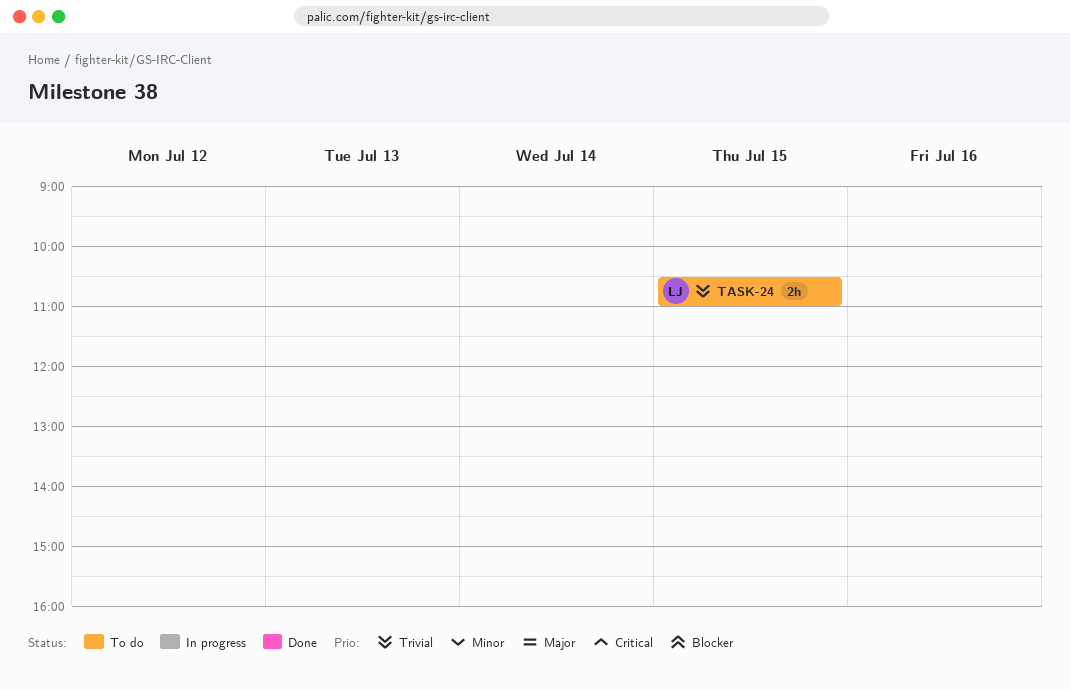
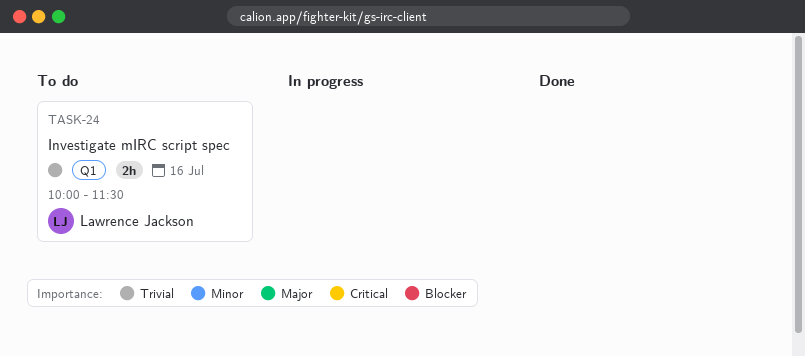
TASK-24, day: Jul 15 -> Jul 16
TASK-24, begins: 10:30 -> 10:00
TASK-24, ends: 11:00 -> 11:30

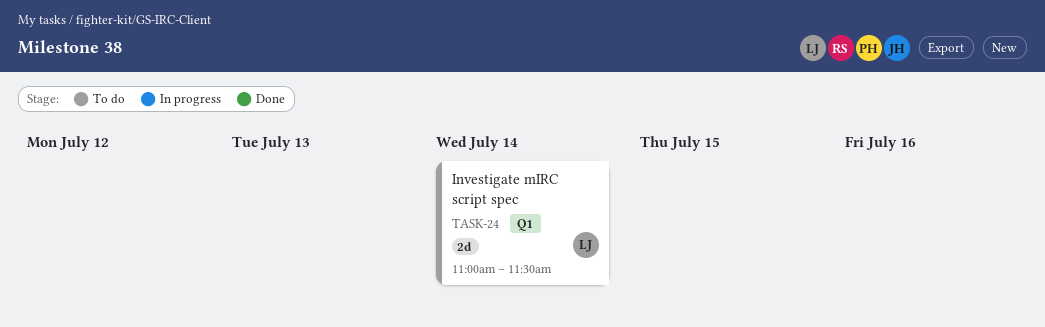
TASK-24, estimate: 2h -> 2d
TASK-24, day: Jul 16 -> Jul 14
TASK-24, begins: 10:00 -> 11:00

